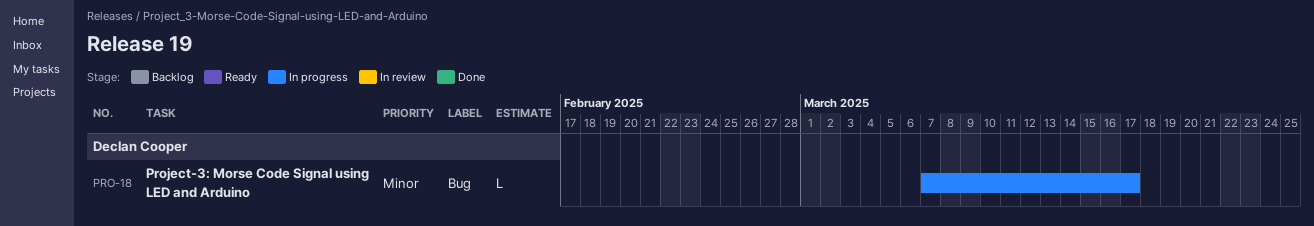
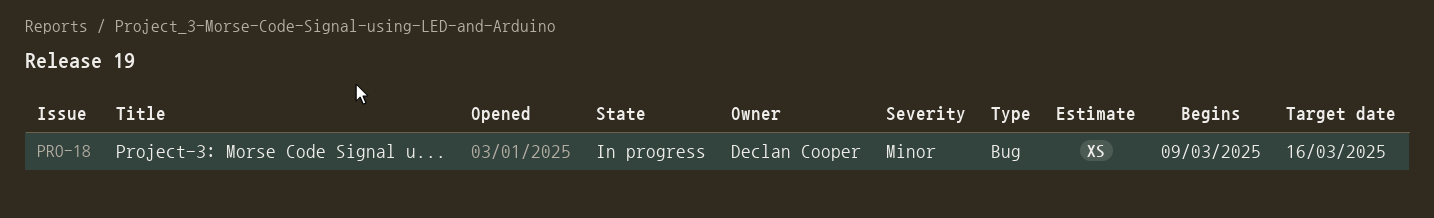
PRO-18, estimate: L -> XS
PRO-18, start: Mar 7 -> Mar 9
PRO-18, due: Mar 17 -> Mar 16

